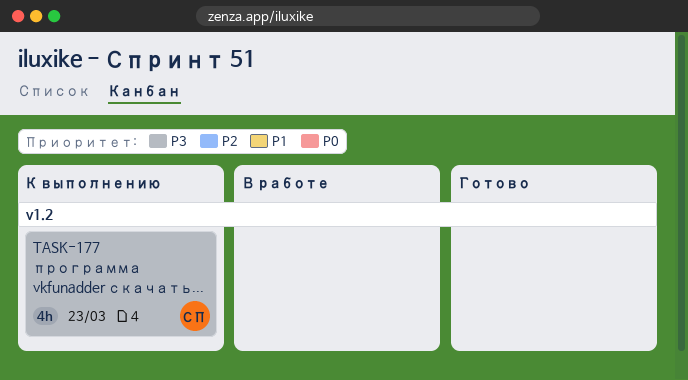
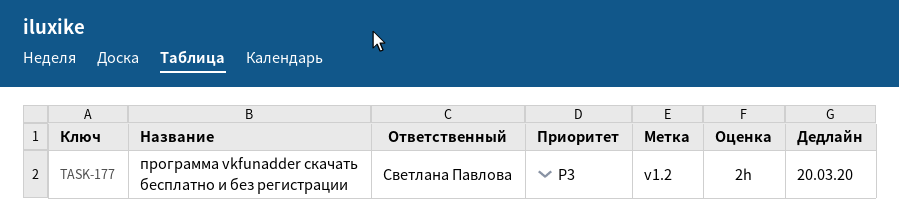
TASK-177, estimate: 4h -> 2h
TASK-177, due: Mar 23 -> Mar 20

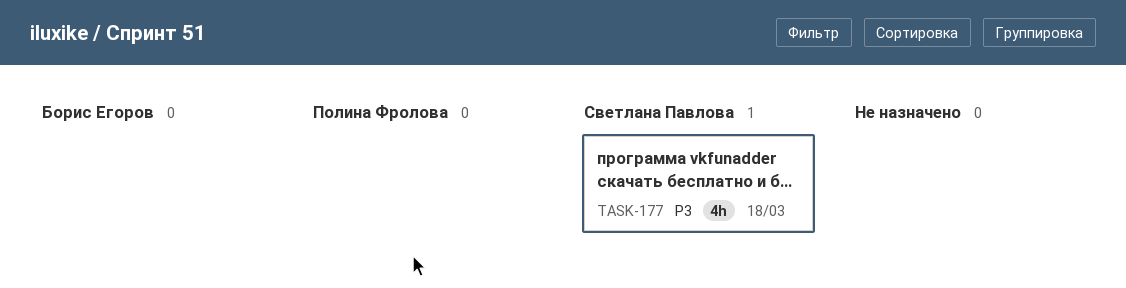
TASK-177, estimate: 2h -> 4h
TASK-177, due: Mar 20 -> Mar 18

